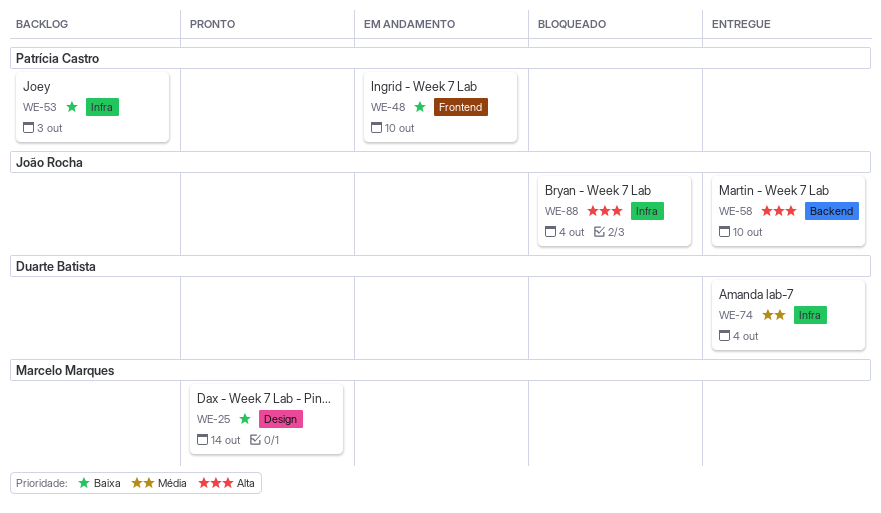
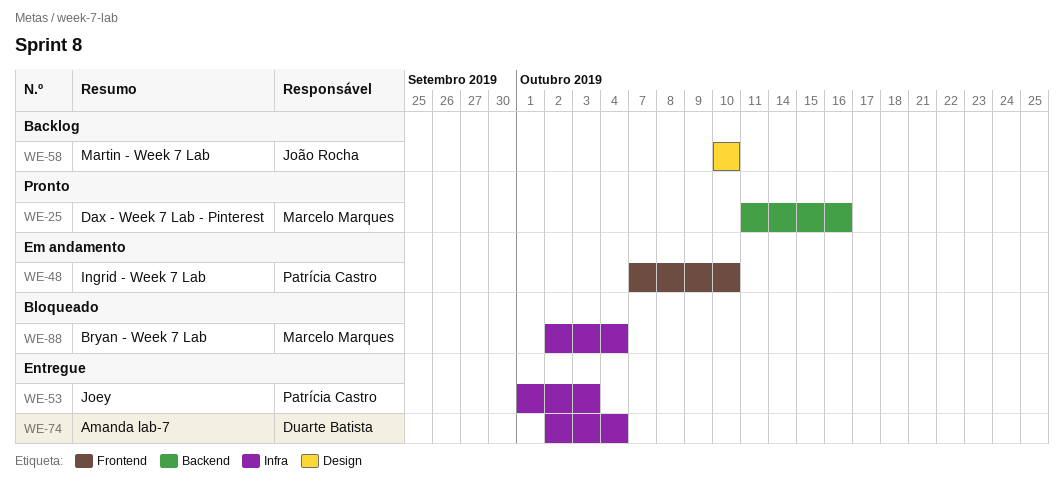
WE-25, label: Design -> Backend
WE-25, due: Oct 14 -> Oct 16
WE-53, status: Backlog -> Entregue
WE-58, status: Entregue -> Backlog
WE-58, label: Backend -> Design
WE-88, owner: João Rocha -> Marcelo Marques

